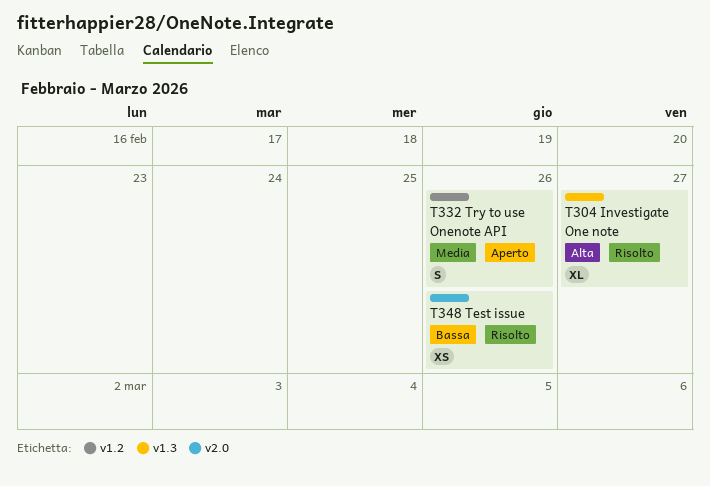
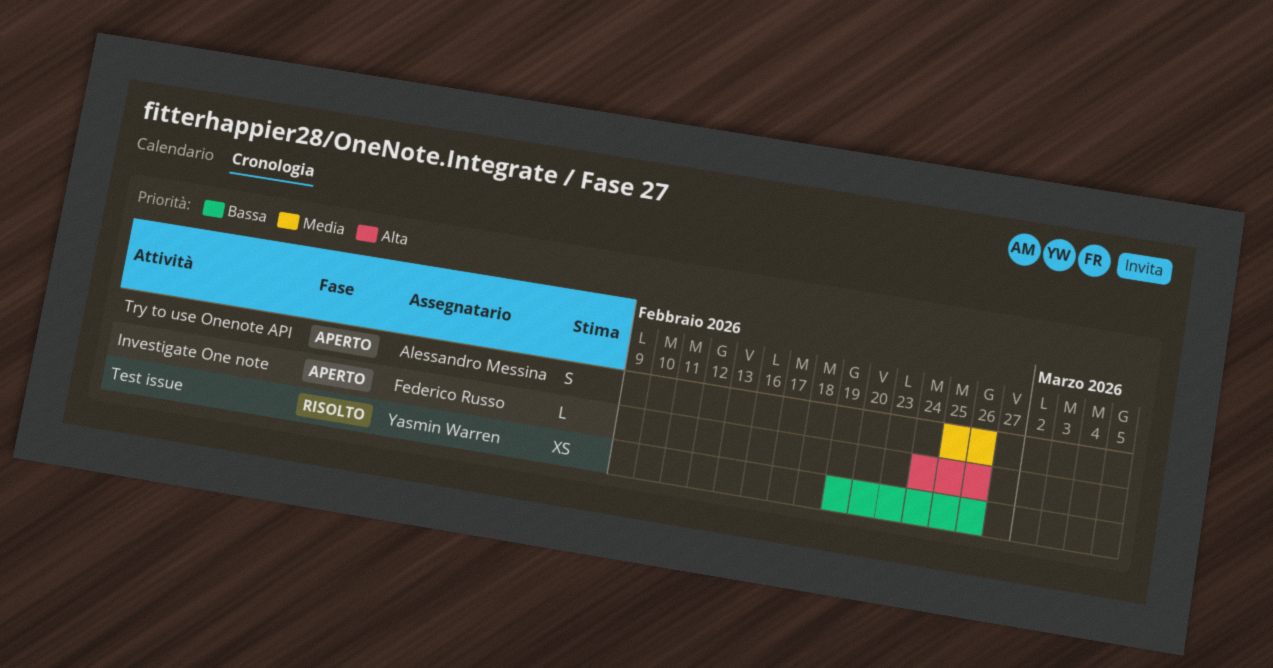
Investigate One note, status: Risolto -> Aperto
Investigate One note, estimate: XL -> L
Investigate One note, due: Feb 27 -> Feb 26

